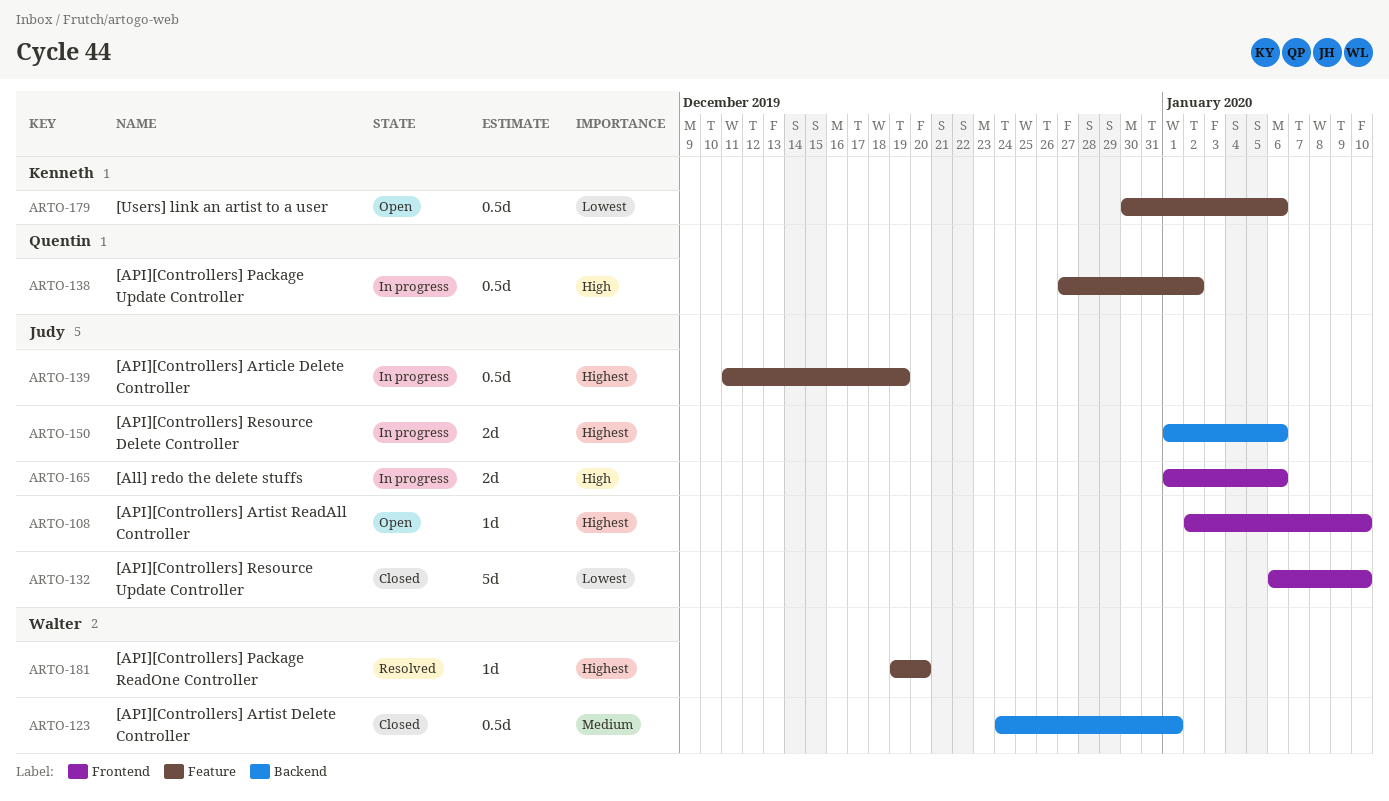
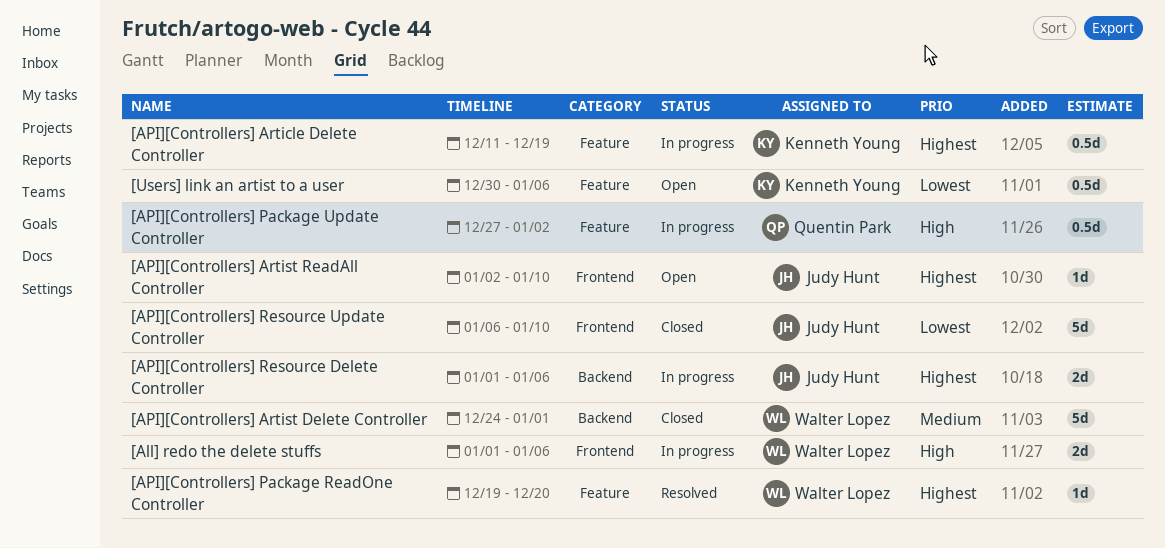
[All] redo the delete stuffs, owner: Judy Hunt -> Walter Lopez
[API][Controllers] Article Delete Controller, owner: Judy Hunt -> Kenneth Young
[API][Controllers] Artist Delete Controller, estimate: 0.5d -> 5d

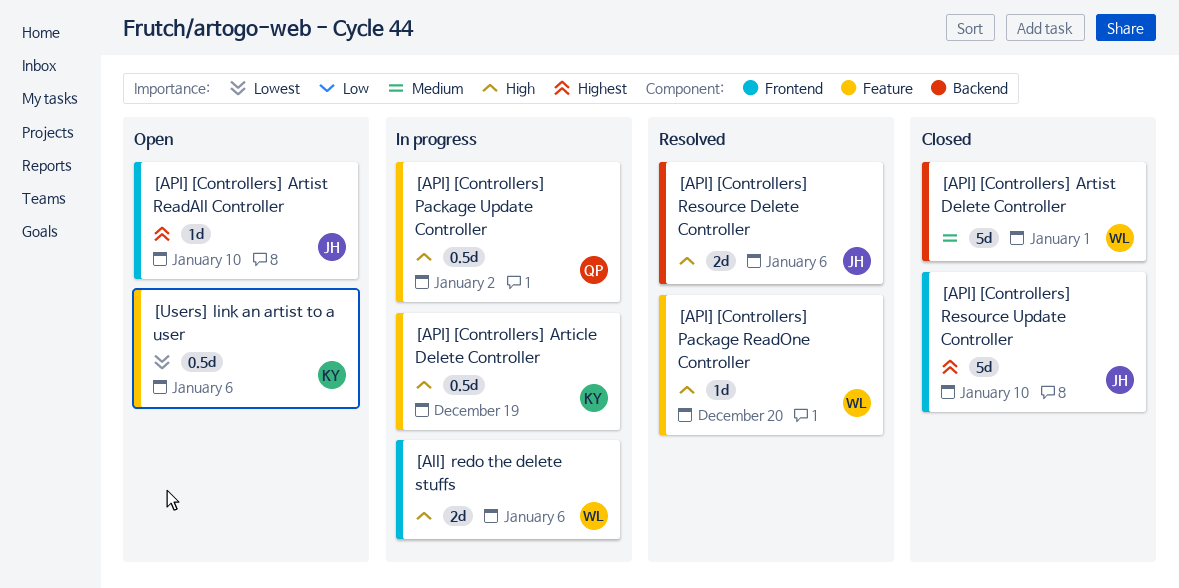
[API][Controllers] Article Delete Controller, priority: Highest -> High
[API][Controllers] Package ReadOne Controller, priority: Highest -> High
[API][Controllers] Resource Delete Controller, status: In progress -> Resolved
[API][Controllers] Resource Delete Controller, priority: Highest -> High
[API][Controllers] Resource Update Controller, priority: Lowest -> Highest

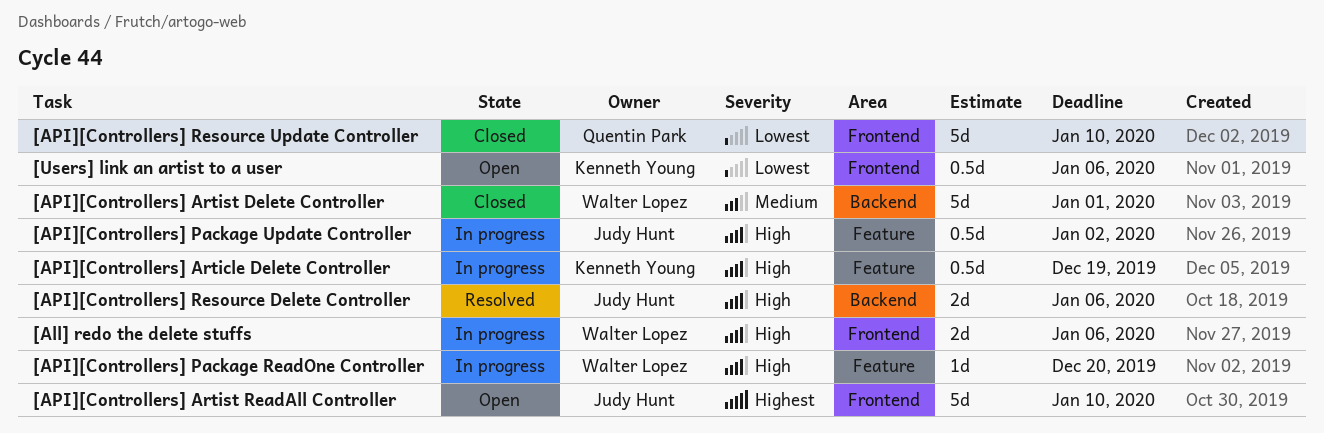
[API][Controllers] Artist ReadAll Controller, estimate: 1d -> 5d
[API][Controllers] Package ReadOne Controller, status: Resolved -> In progress
[API][Controllers] Package Update Controller, owner: Quentin Park -> Judy Hunt
[API][Controllers] Resource Update Controller, owner: Judy Hunt -> Quentin Park
[API][Controllers] Resource Update Controller, priority: Highest -> Lowest
[Users] link an artist to a user, label: Feature -> Frontend

